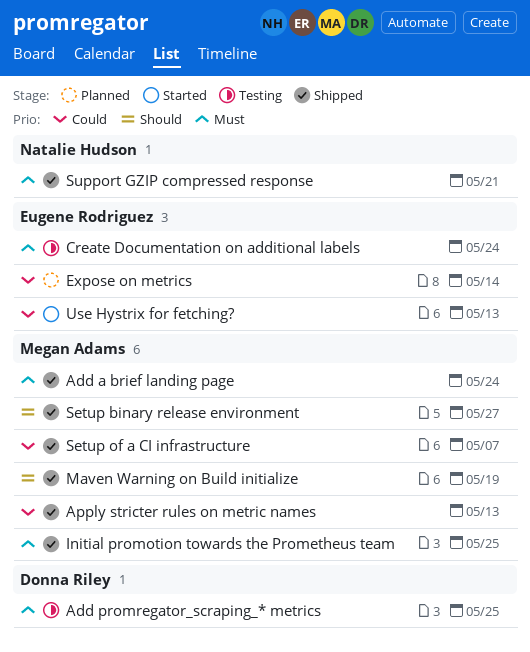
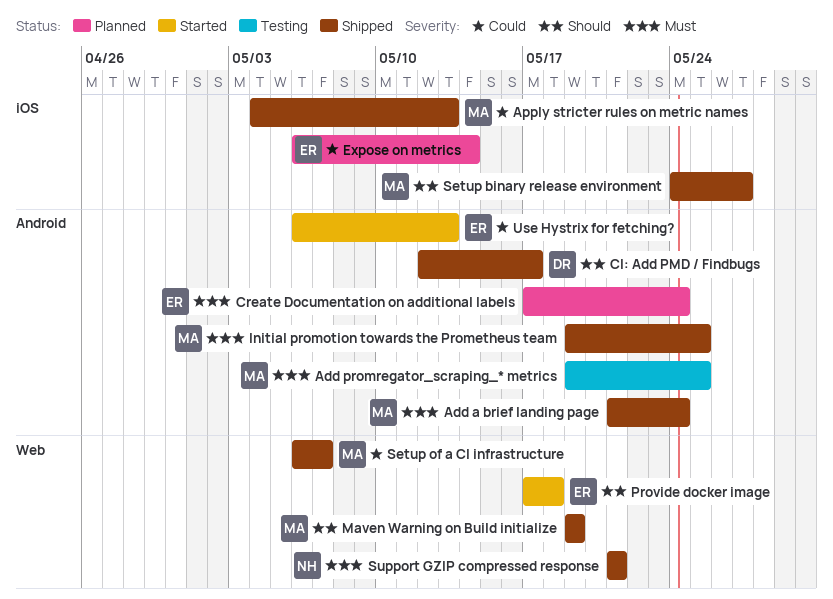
Add promregator_scraping_* metrics, owner: Donna Riley -> Megan Adams
CI: Add PMD / Findbugs: none -> present
Create Documentation on additional labels, status: Testing -> Planned
Provide docker image: none -> present

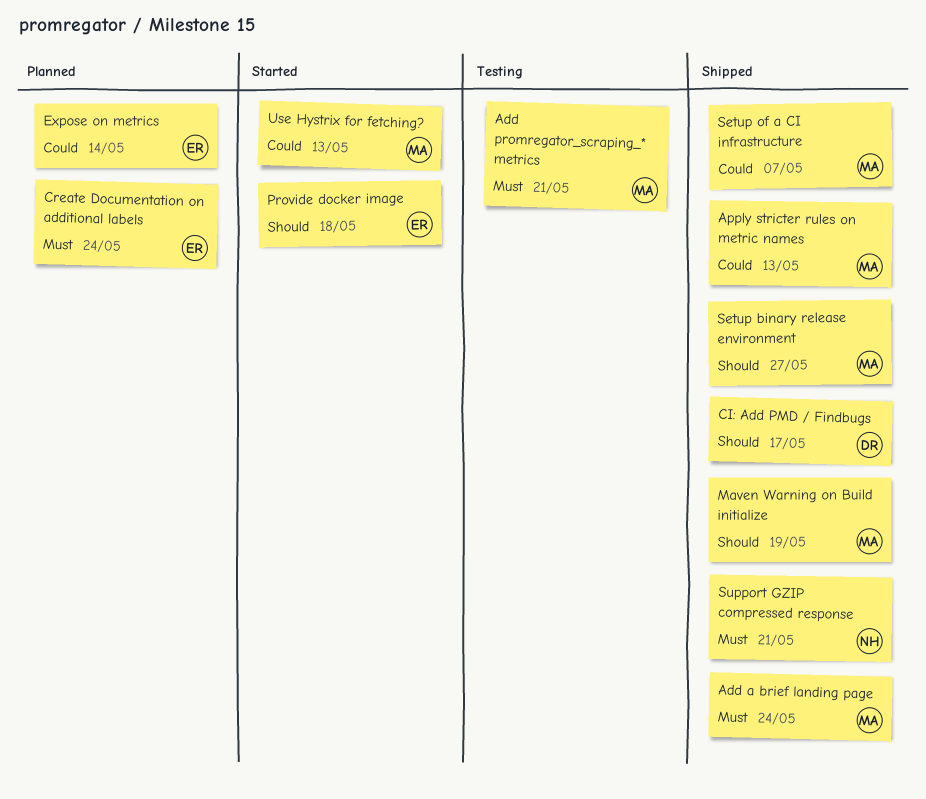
Add promregator_scraping_* metrics, due: May 25 -> May 21
Initial promotion towards the Prometheus team: present -> none
Use Hystrix for fetching?, owner: ER -> MA

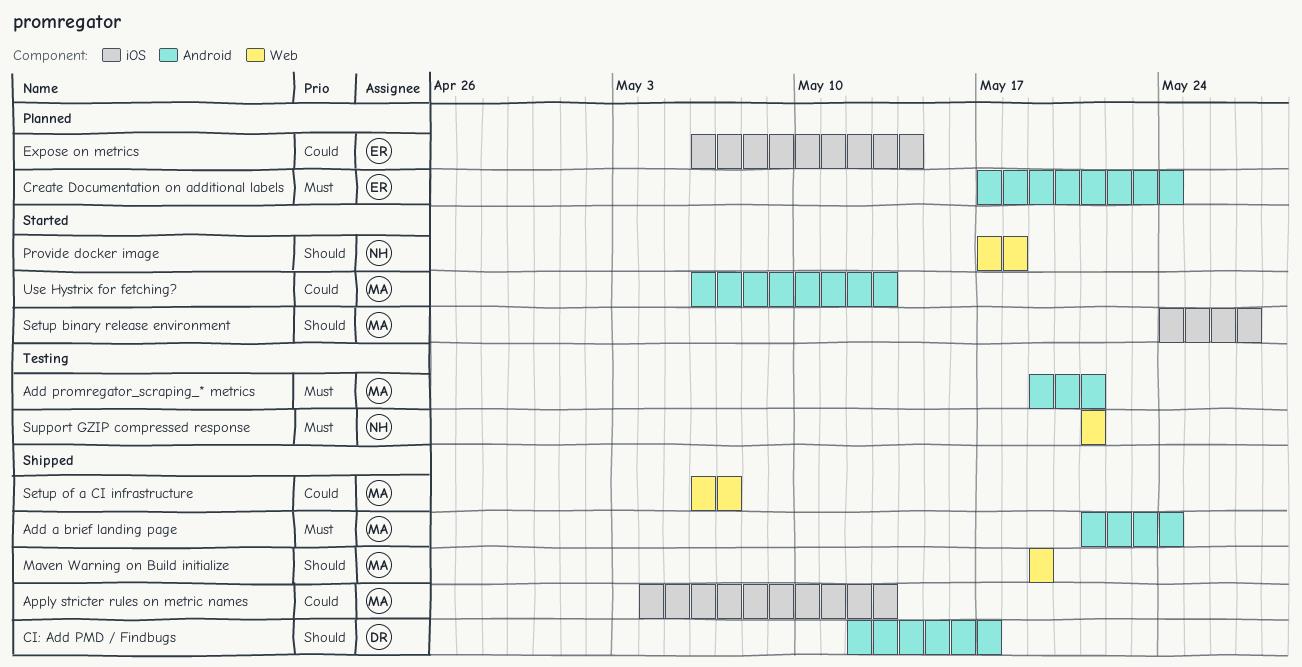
Provide docker image, owner: ER -> NH
Setup binary release environment, status: Shipped -> Started
Support GZIP compressed response, status: Shipped -> Testing

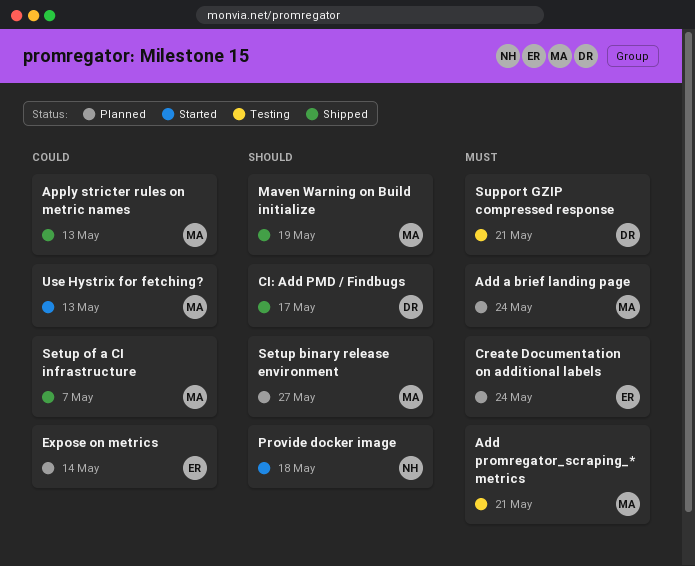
Add a brief landing page, status: Shipped -> Planned
Setup binary release environment, status: Started -> Planned
Support GZIP compressed response, owner: NH -> DR

